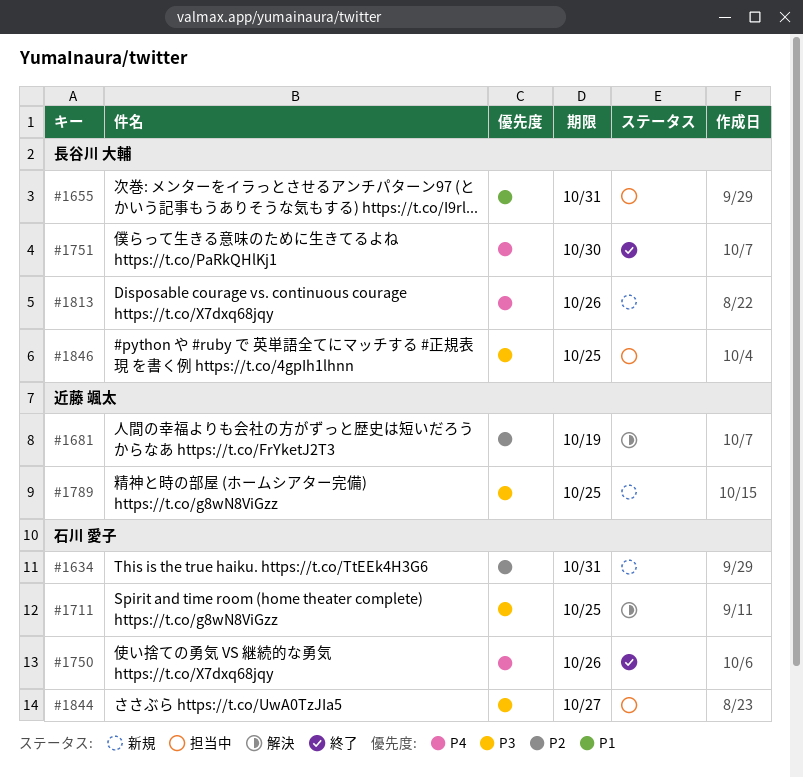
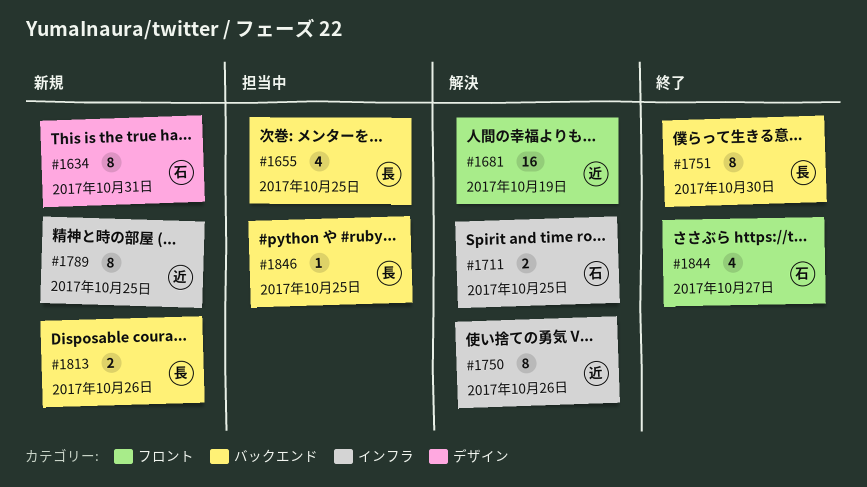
#1655, due: Oct 31 -> Oct 25
#1750, status: 終了 -> 解決
#1750, owner: 石川 愛子 -> 近藤 颯太
#1844, status: 担当中 -> 終了

